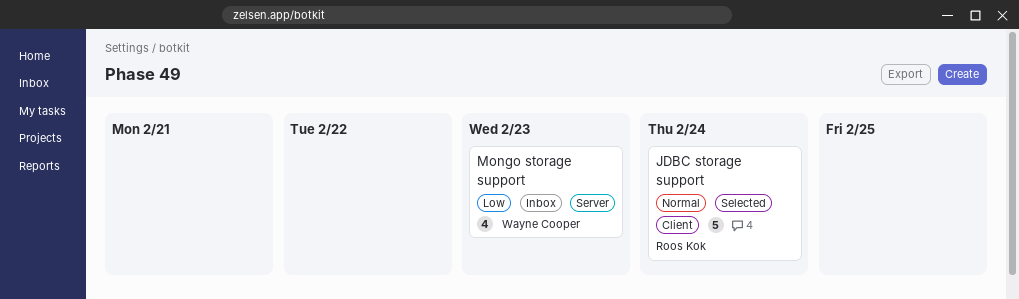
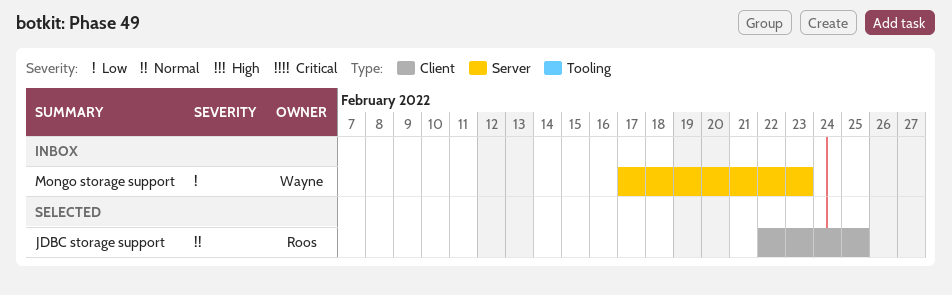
JDBC storage support, due: Feb 24 -> Feb 25

